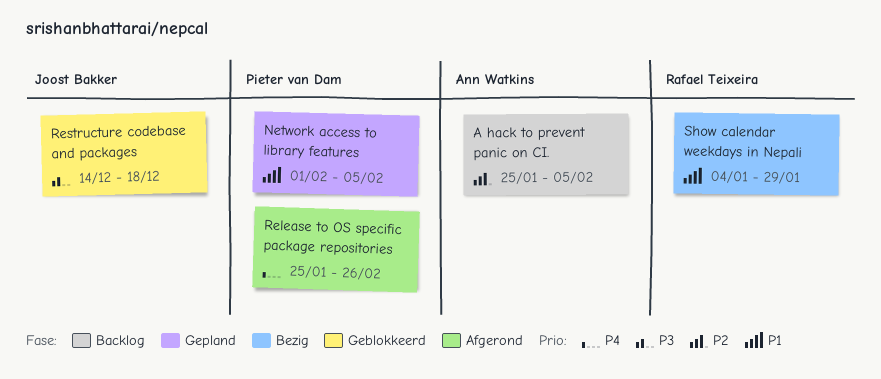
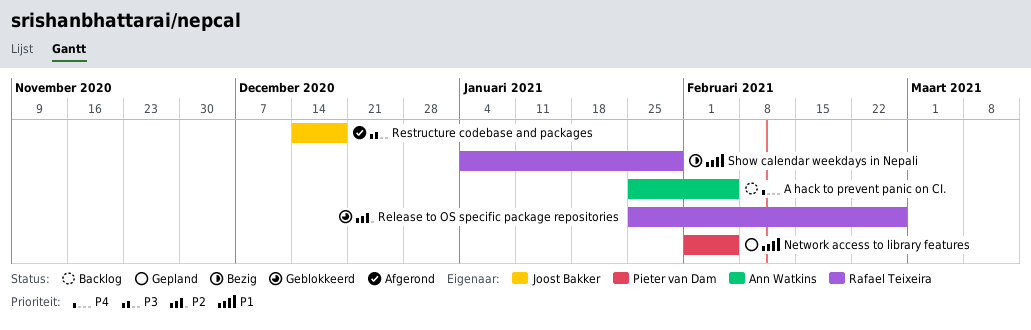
A hack to prevent panic on CI., priority: P2 -> P4
Release to OS specific package repositories, status: Afgerond -> Geblokkeerd
Release to OS specific package repositories, owner: Pieter van Dam -> Rafael Teixeira
Release to OS specific package repositories, priority: P4 -> P2
Restructure codebase and packages, status: Geblokkeerd -> Afgerond

